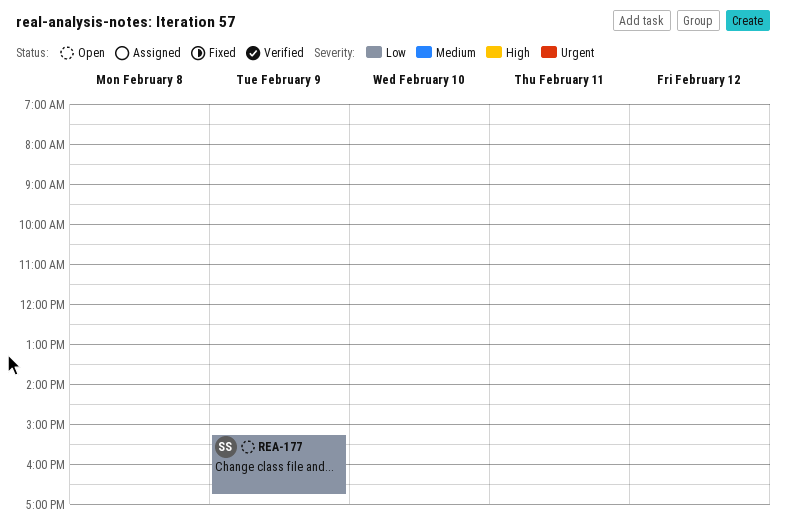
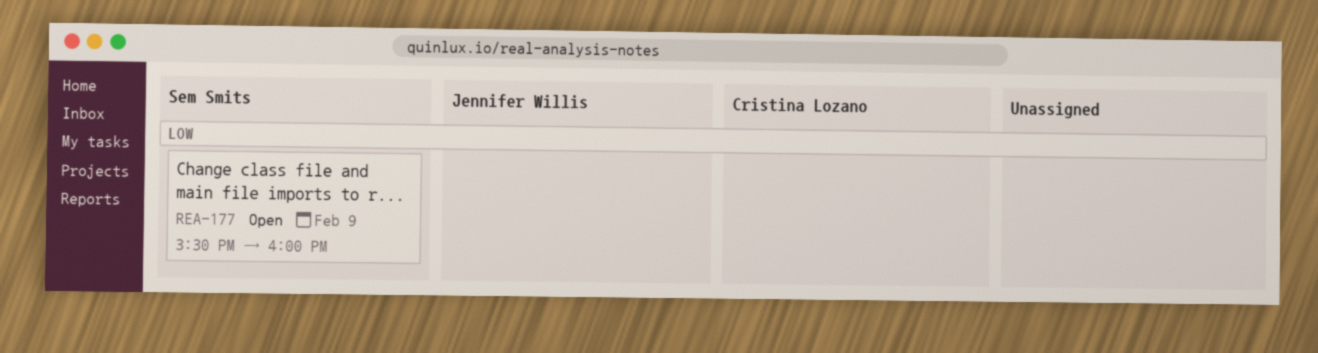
REA-177, begins: 15:15 -> 15:30
REA-177, ends: 16:45 -> 16:00

